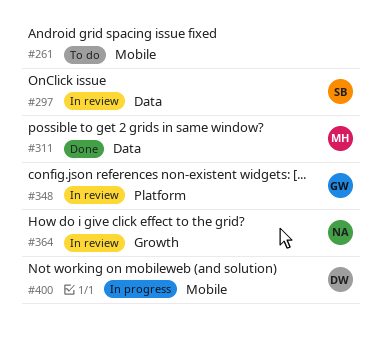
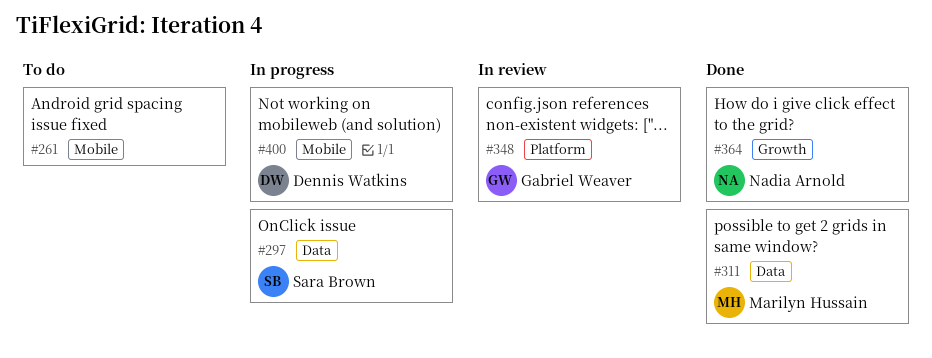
#297, status: In review -> In progress
#364, status: In review -> Done

